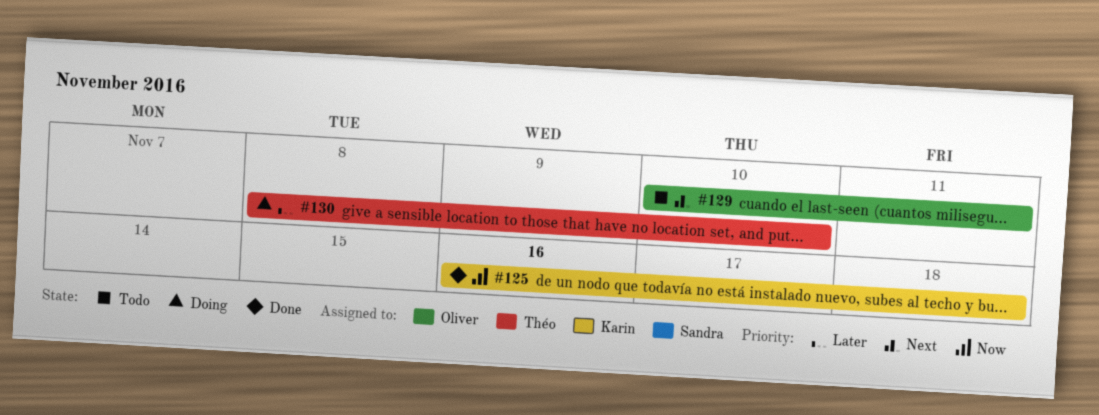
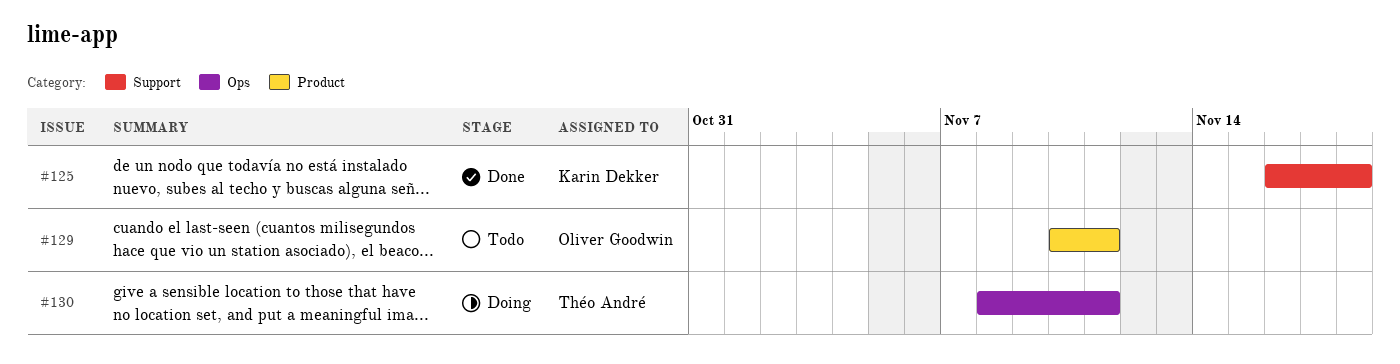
#130, due: Nov 10 -> Nov 11

